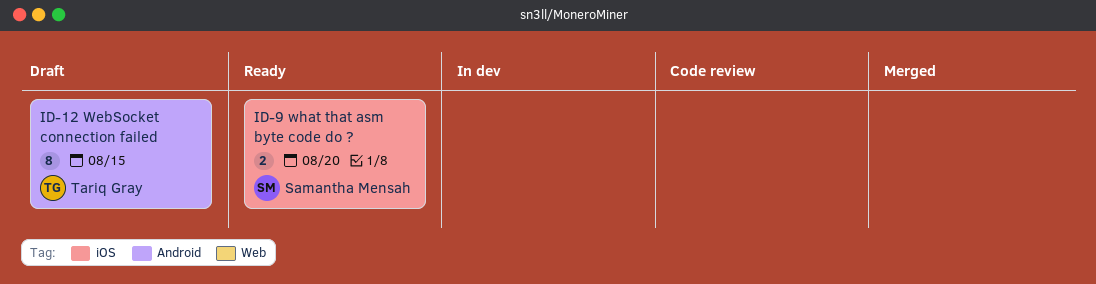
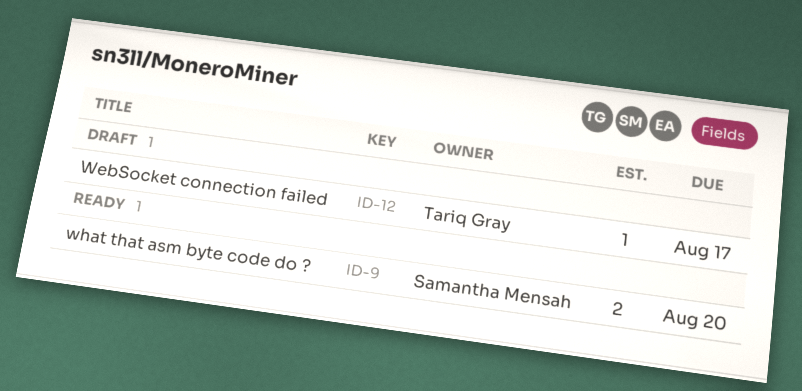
ID-12, estimate: 8 -> 1
ID-12, due: Aug 15 -> Aug 17

